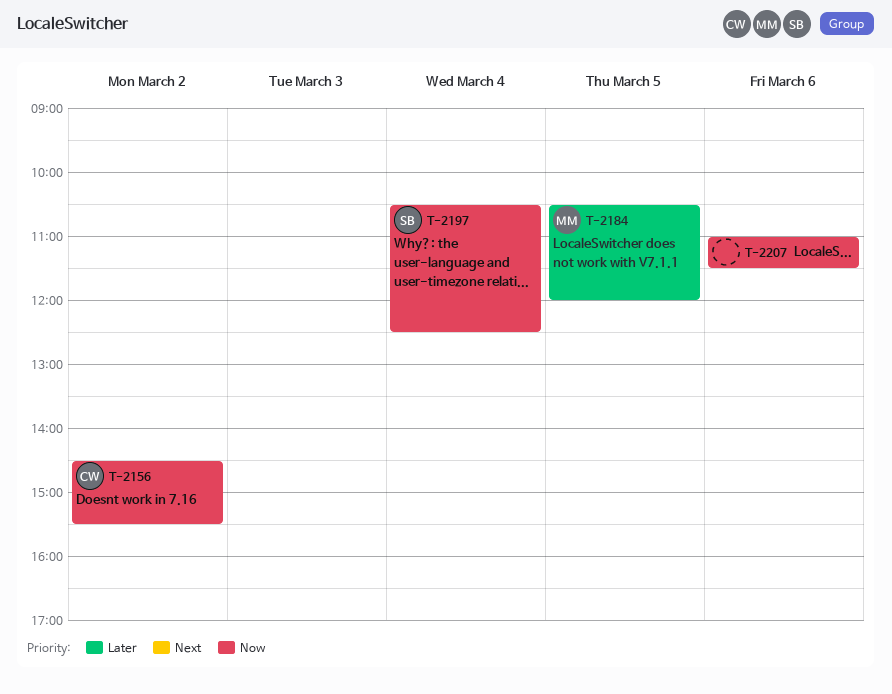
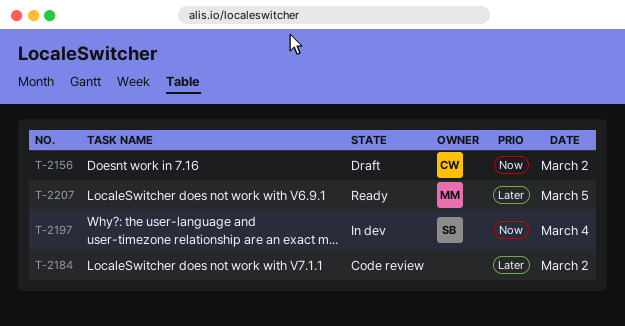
T-2184, owner: MM -> none
T-2184, day: Mar 5 -> Mar 2
T-2207, owner: none -> MM
T-2207, priority: Now -> Later
T-2207, day: Mar 6 -> Mar 5

